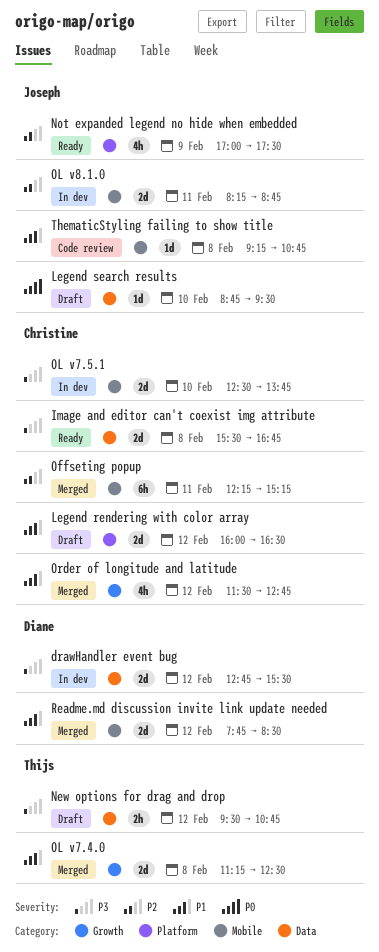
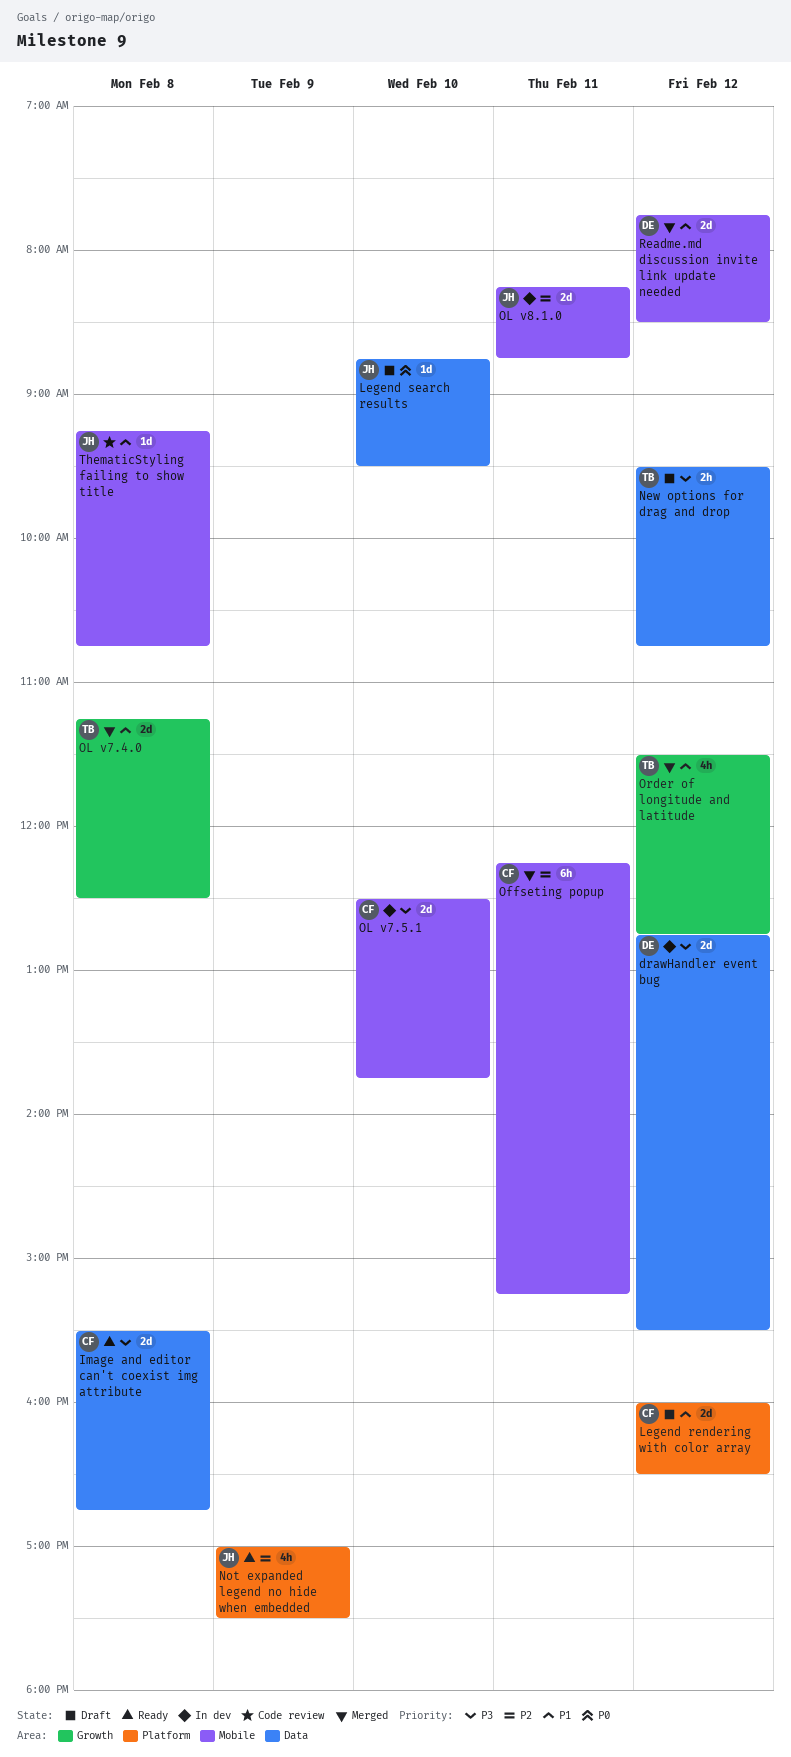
Order of longitude and latitude, owner: Christine -> Thijs

